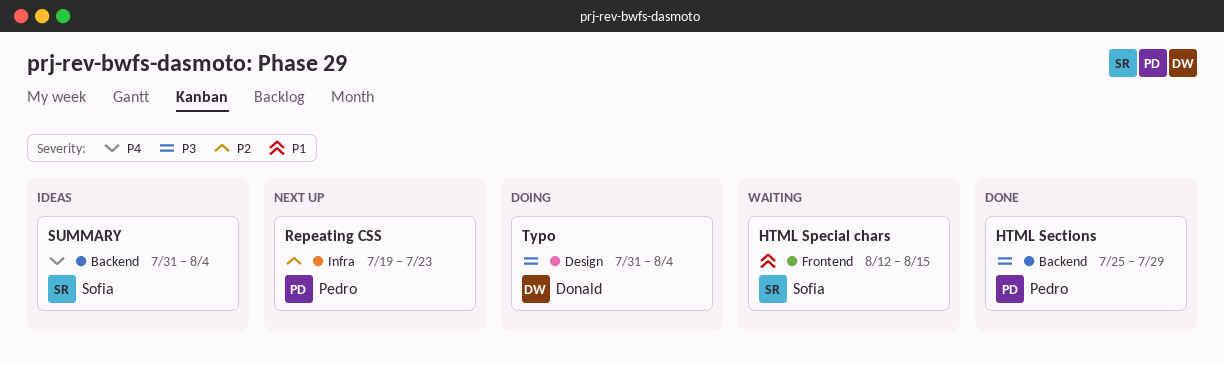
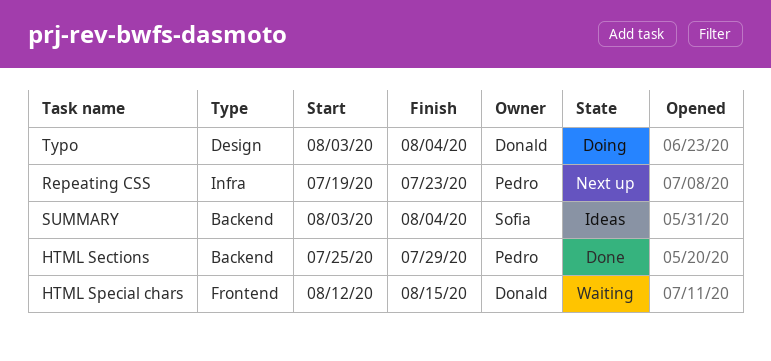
HTML Special chars, owner: Sofia -> Donald
SUMMARY, start: Jul 31 -> Aug 3
Typo, start: Jul 31 -> Aug 3

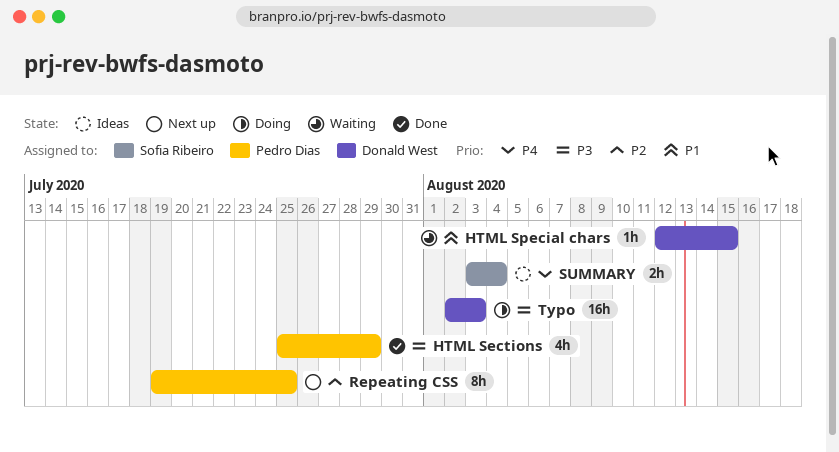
Repeating CSS, due: Jul 23 -> Jul 25
Typo, start: Aug 3 -> Aug 2
Typo, due: Aug 4 -> Aug 3

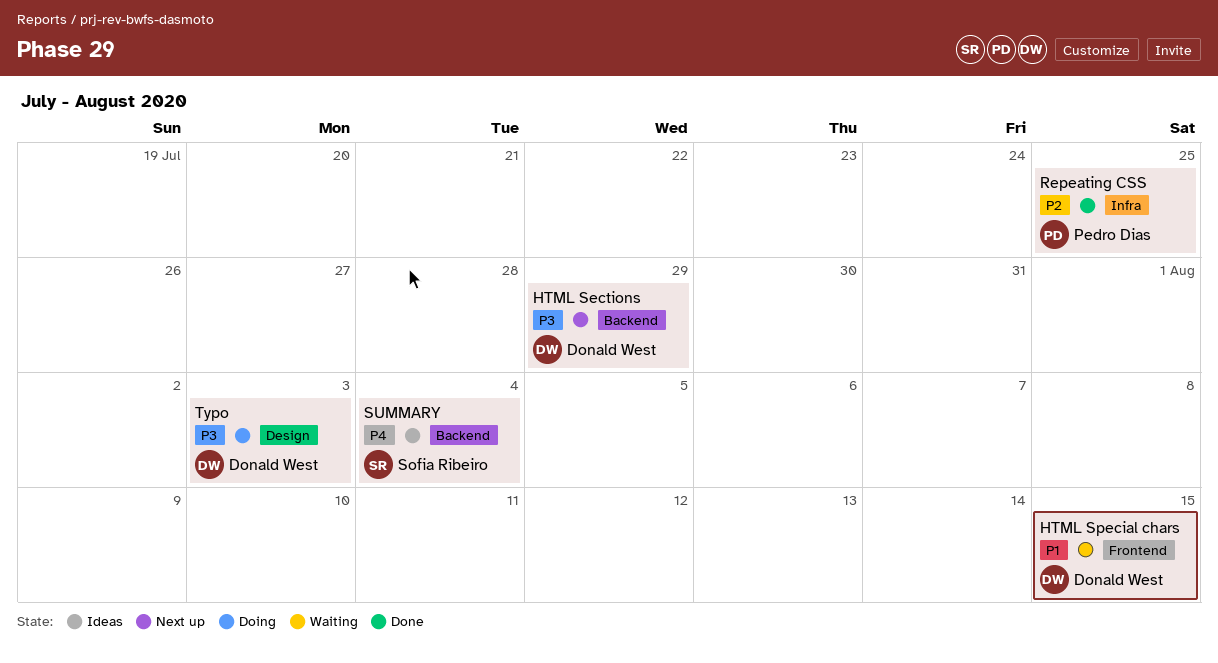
HTML Sections, status: Done -> Next up
HTML Sections, owner: Pedro Dias -> Donald West
Repeating CSS, status: Next up -> Done

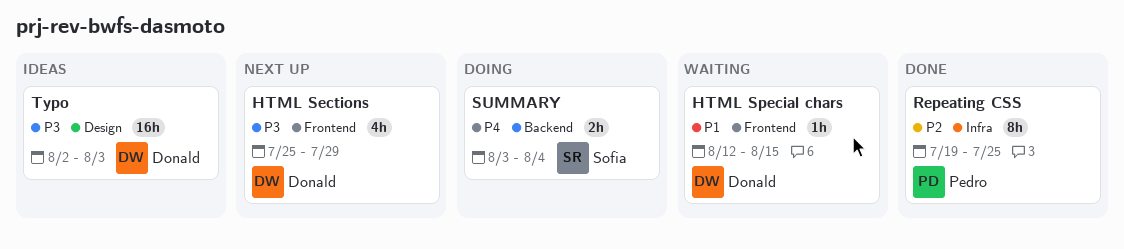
HTML Sections, label: Backend -> Frontend
SUMMARY, status: Ideas -> Doing
Typo, status: Doing -> Ideas

